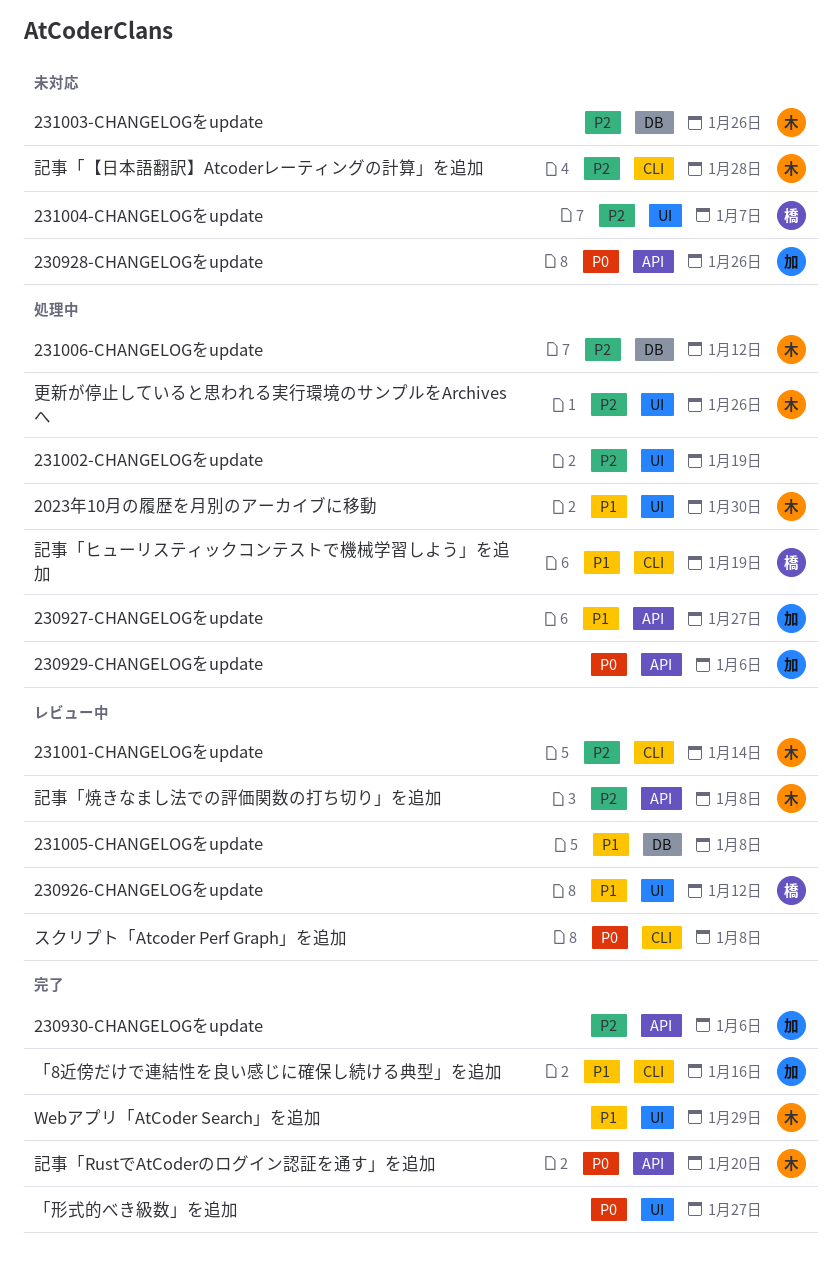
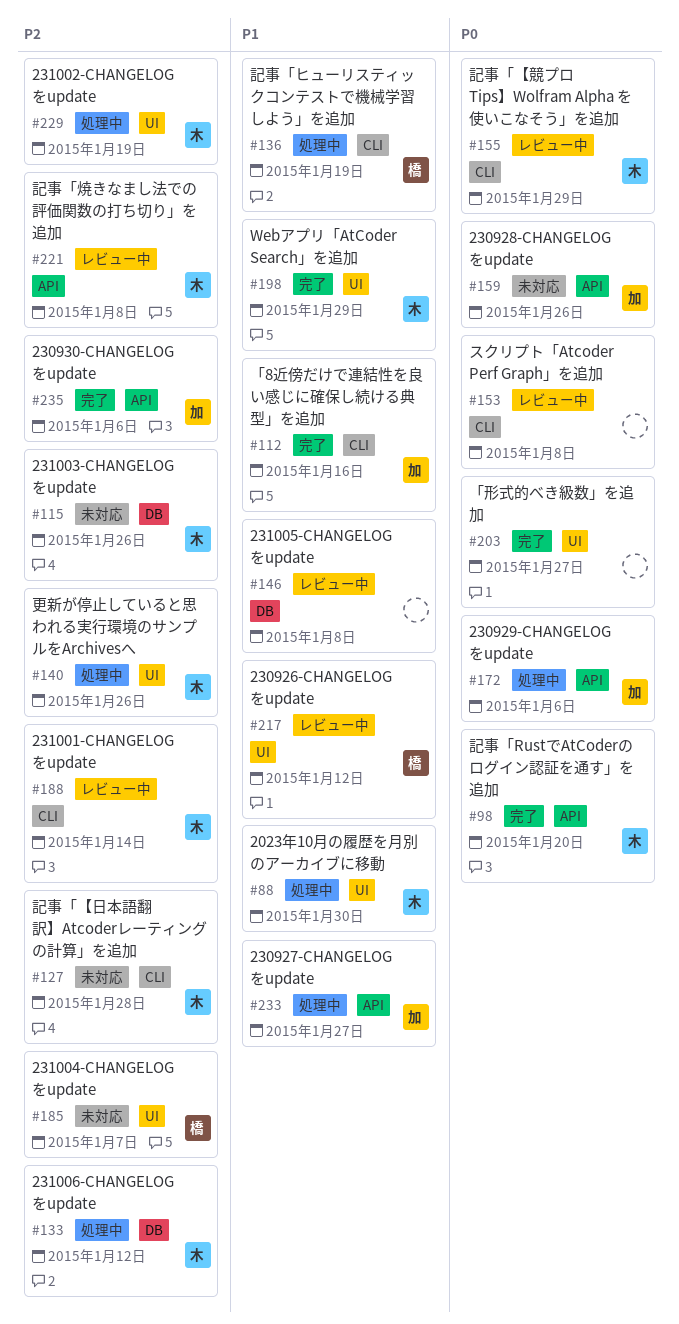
231002-CHANGELOGをupdate, owner: none -> 木
記事「【競プロ Tips】Wolfram Alpha を使いこなそう」を追加: none -> present

